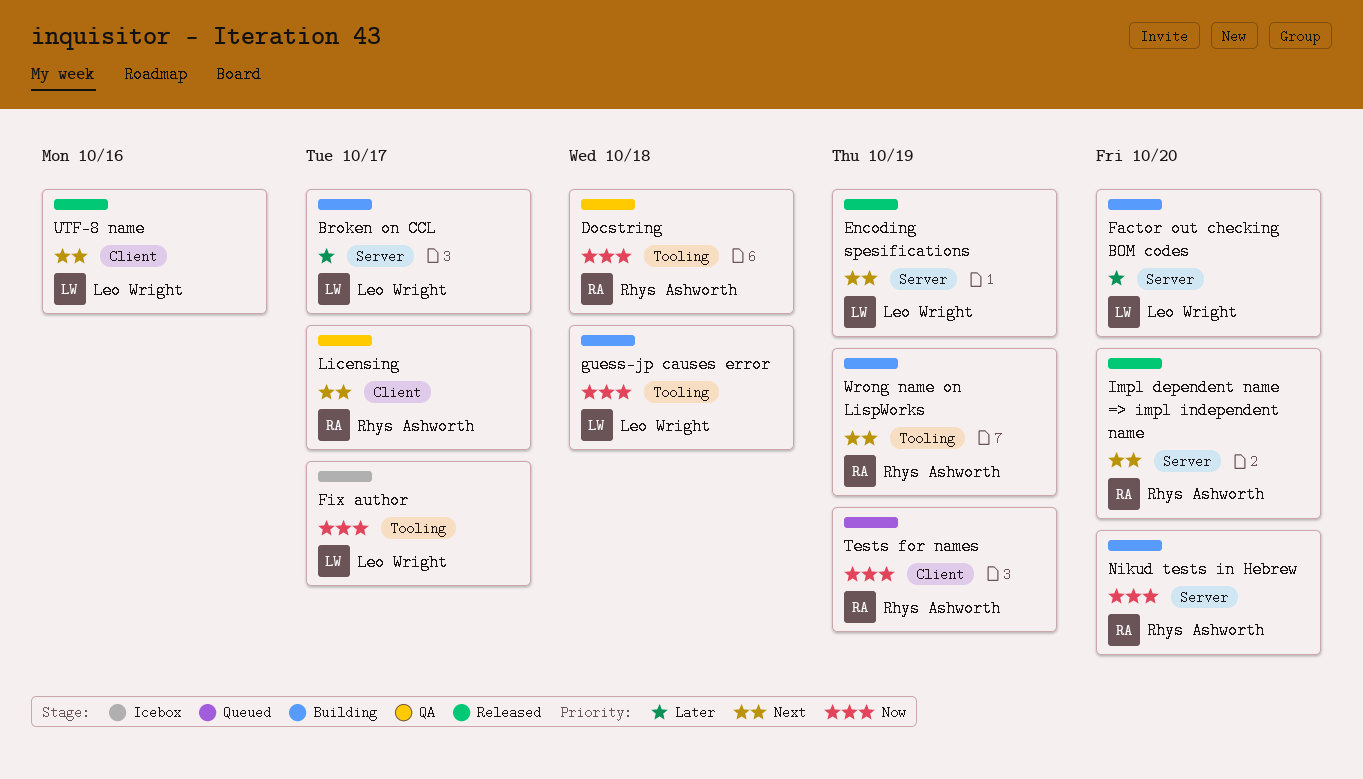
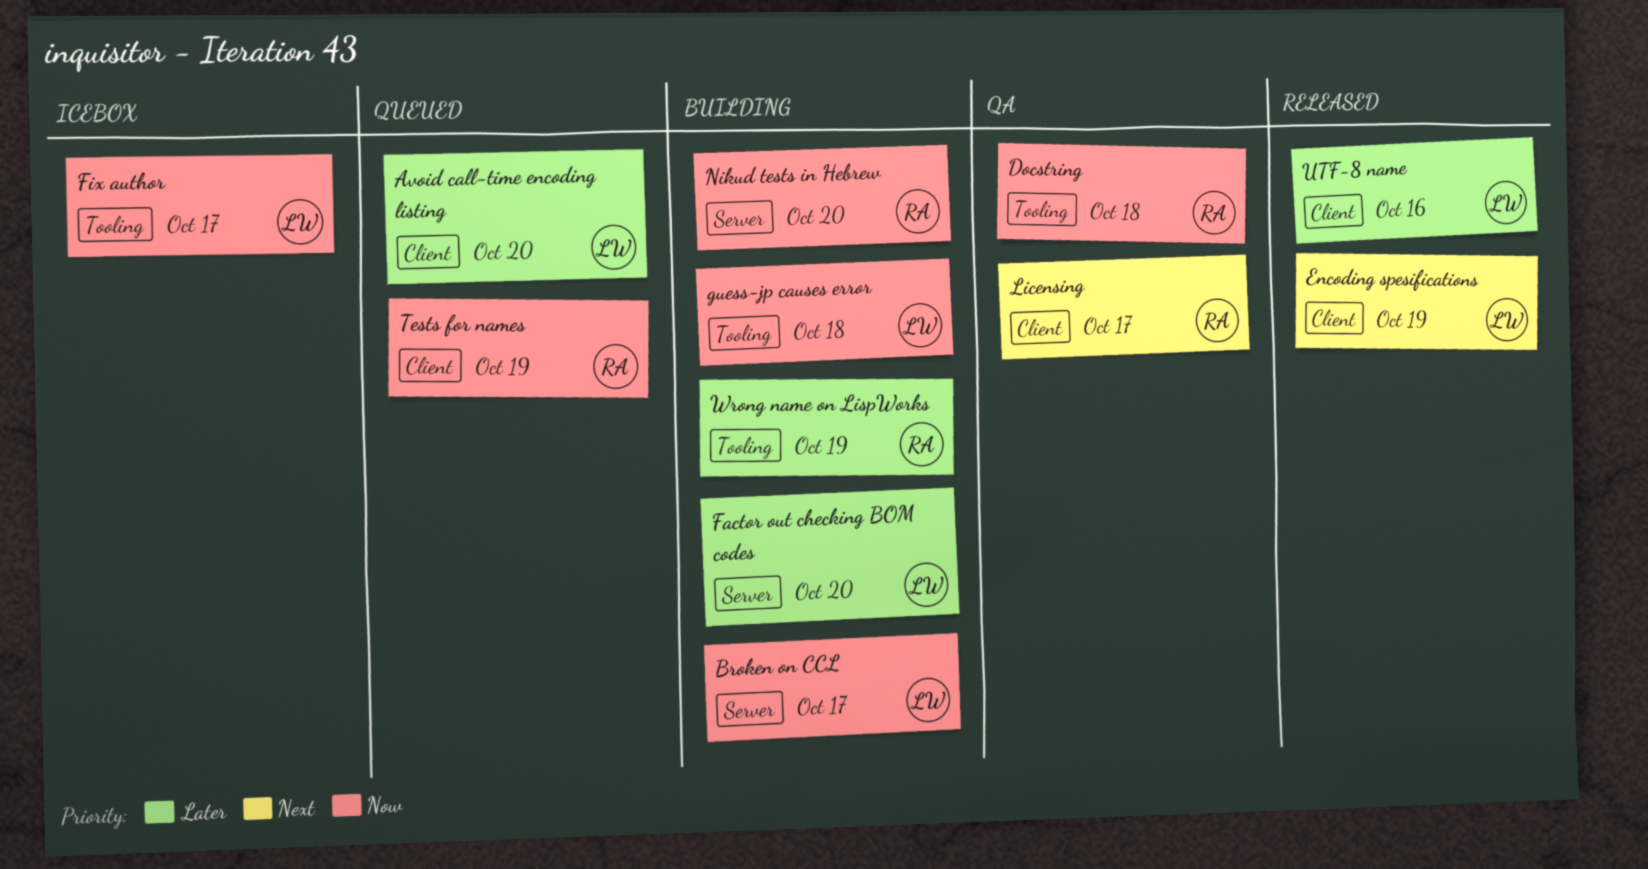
Avoid call-time encoding listing: none -> present
Broken on CCL, priority: Later -> Now
Encoding spesifications, label: Server -> Client
Impl dependent name => impl independent name: present -> none
UTF-8 name, priority: Next -> Later
Wrong name on LispWorks, priority: Next -> Later

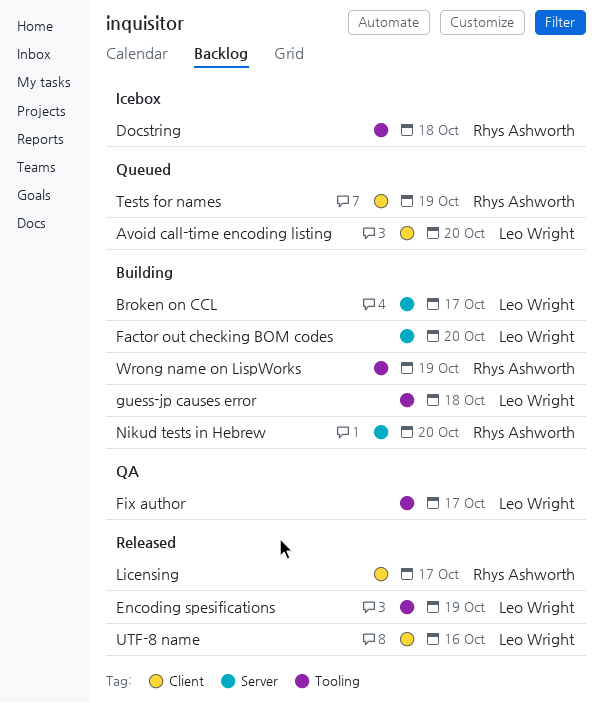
Docstring, status: QA -> Icebox
Encoding spesifications, label: Client -> Tooling
Fix author, status: Icebox -> QA
Licensing, status: QA -> Released

